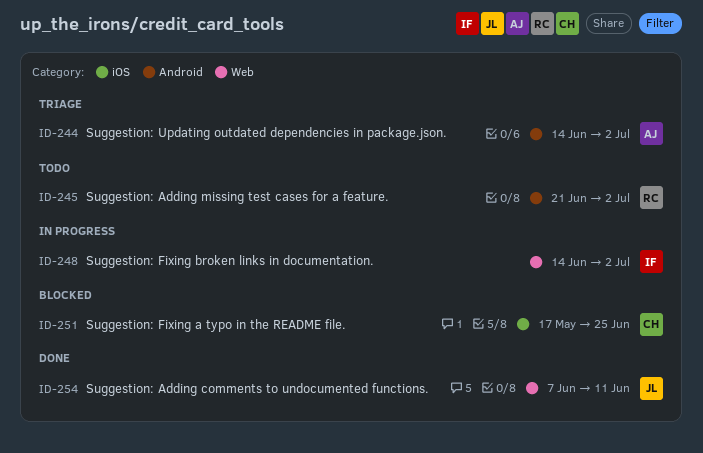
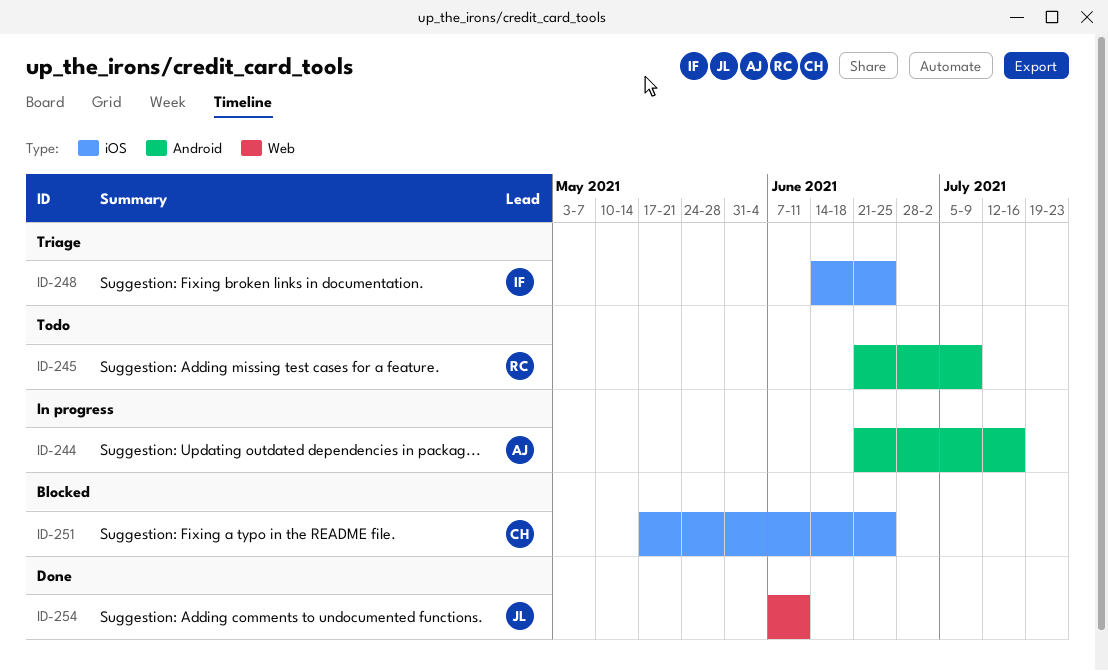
ID-244, status: Triage -> In progress
ID-244, start: Jun 14 -> Jun 21
ID-244, due: Jul 2 -> Jul 16
ID-245, due: Jul 2 -> Jul 9
ID-248, status: In progress -> Triage
ID-248, label: Web -> iOS
ID-248, due: Jul 2 -> Jun 25

